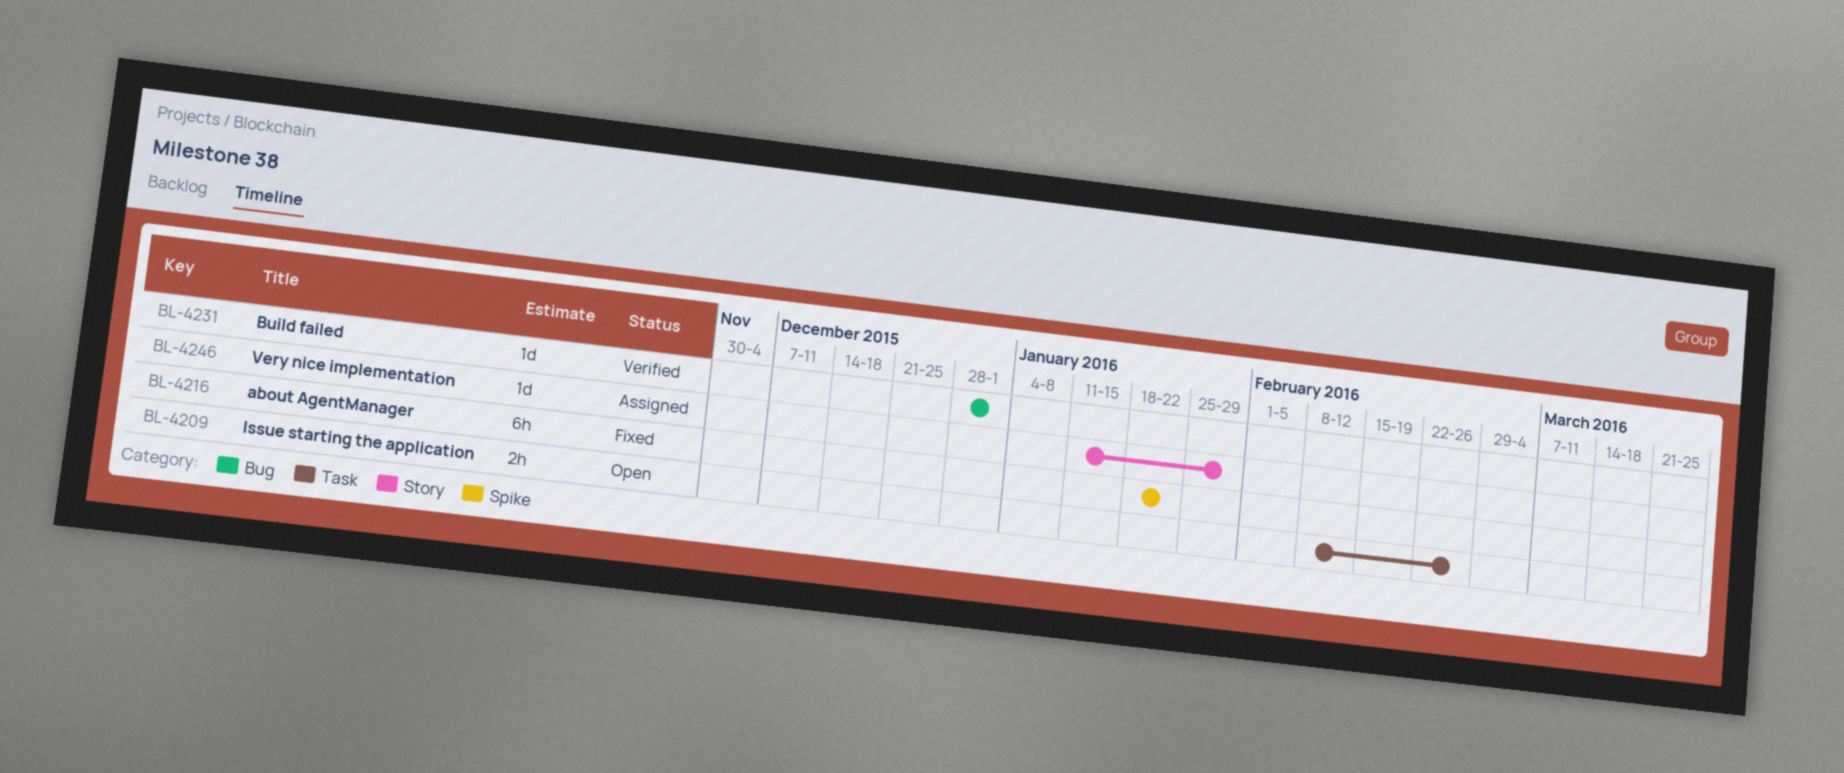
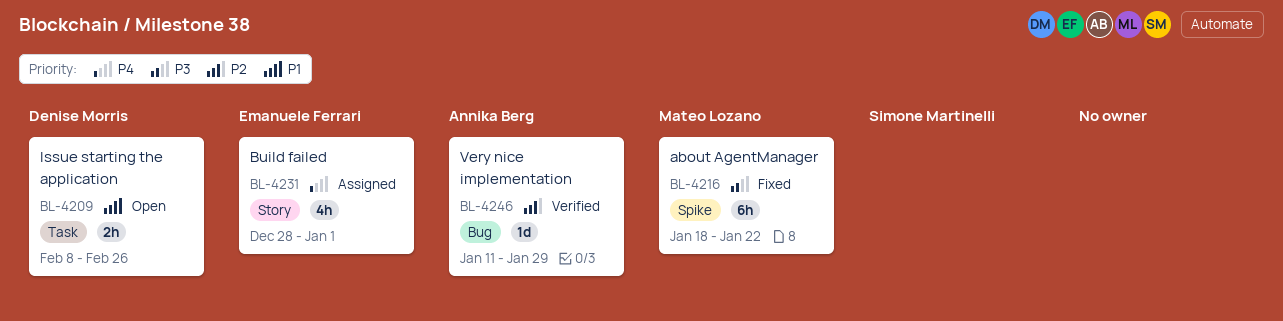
BL-4231, status: Verified -> Assigned
BL-4231, label: Bug -> Story
BL-4231, estimate: 1d -> 4h
BL-4246, status: Assigned -> Verified
BL-4246, label: Story -> Bug

